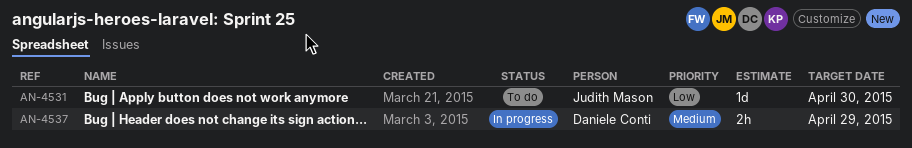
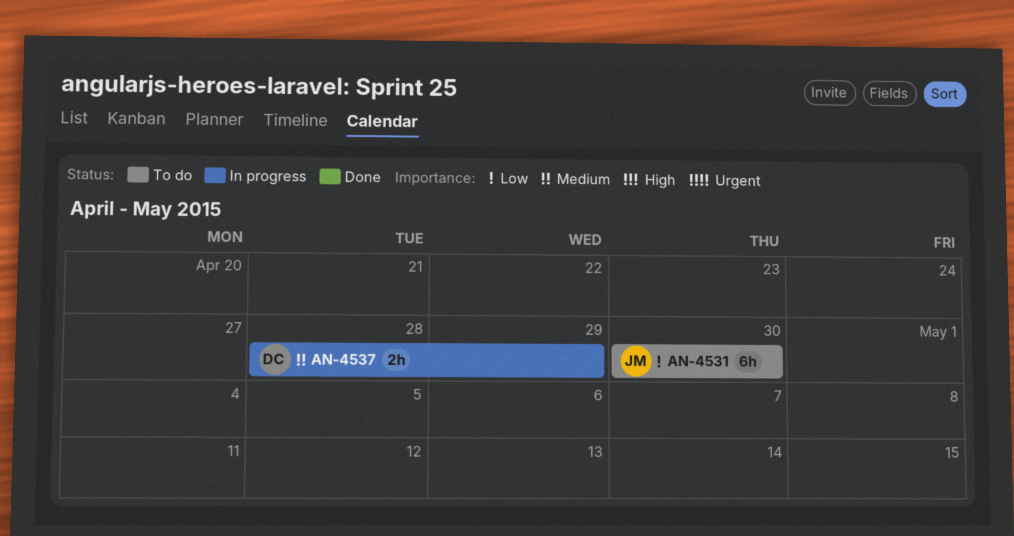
AN-4531, estimate: 1d -> 6h

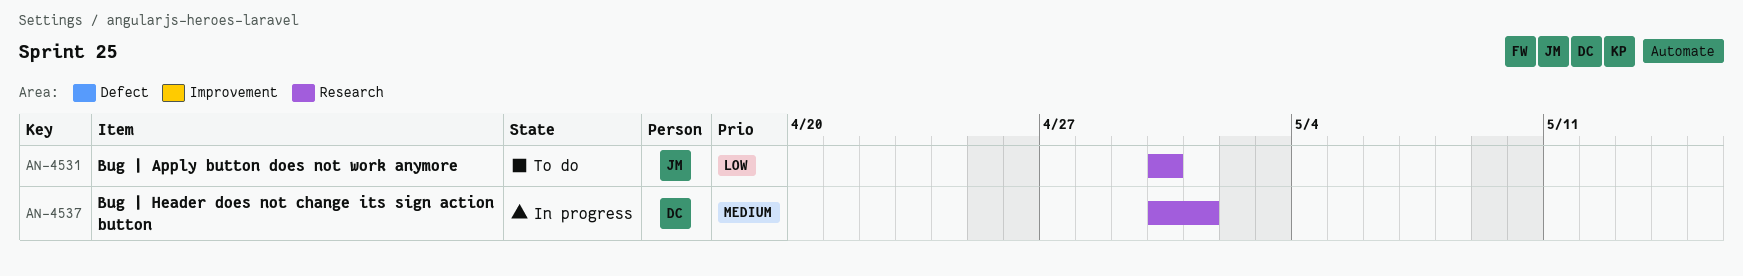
AN-4537, start: Apr 28 -> Apr 30
AN-4537, due: Apr 29 -> May 1

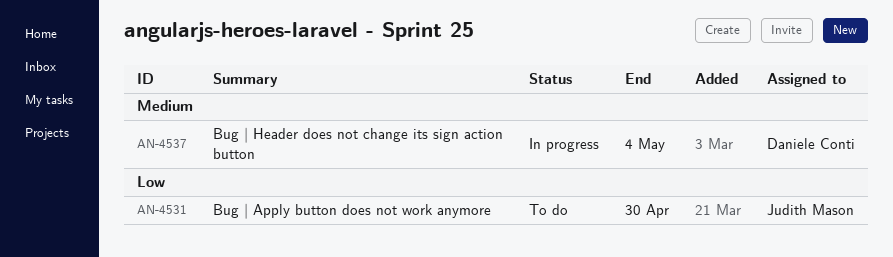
AN-4537, due: May 1 -> May 4

